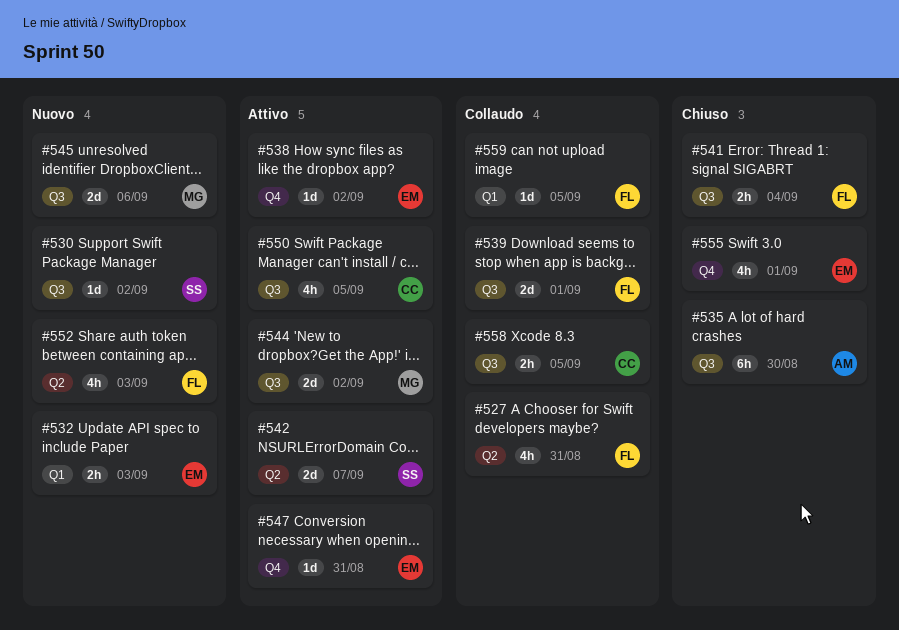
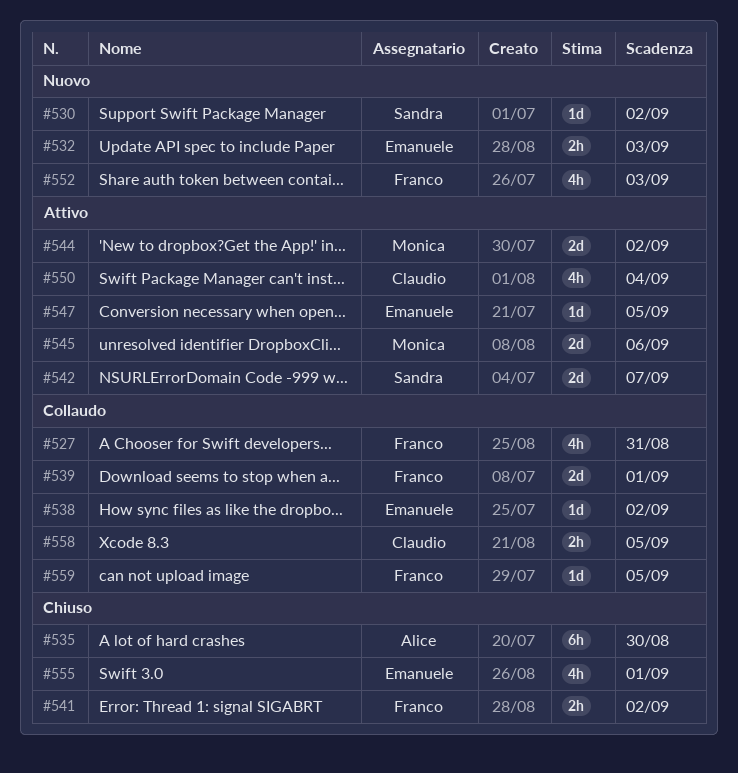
#538, status: Attivo -> Collaudo
#541, due: Sep 4 -> Sep 2
#545, status: Nuovo -> Attivo
#547, due: Aug 31 -> Sep 5
#550, due: Sep 5 -> Sep 4

